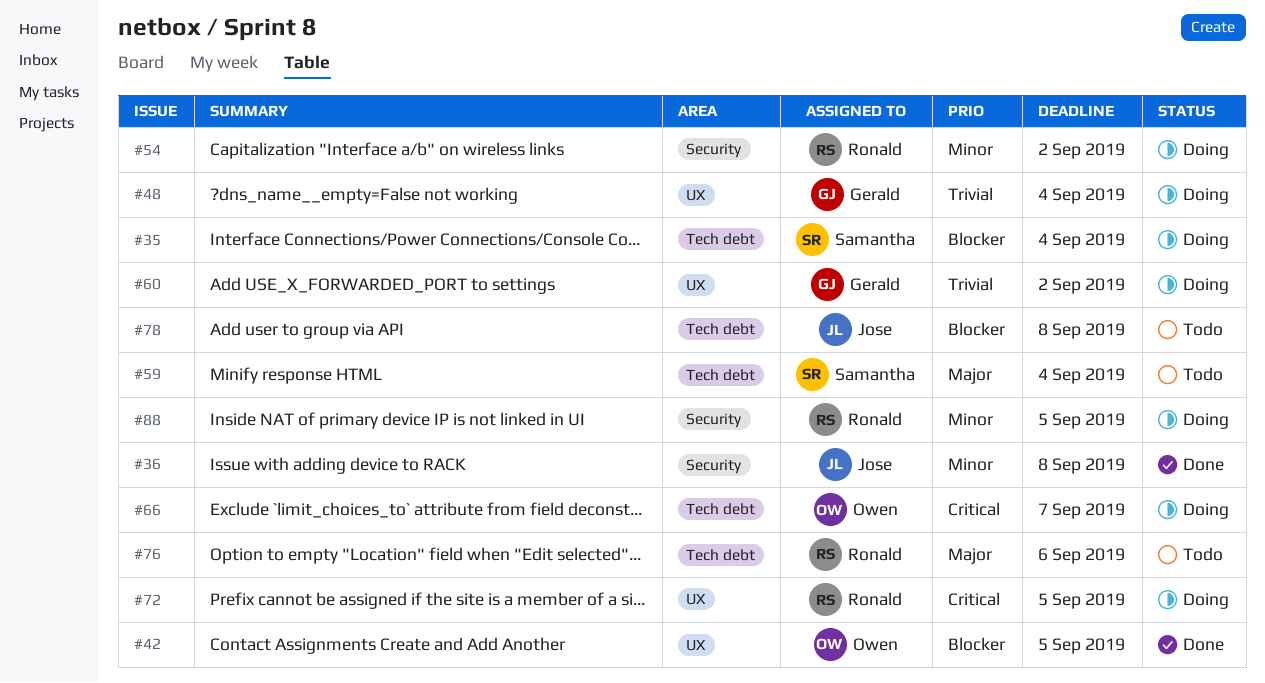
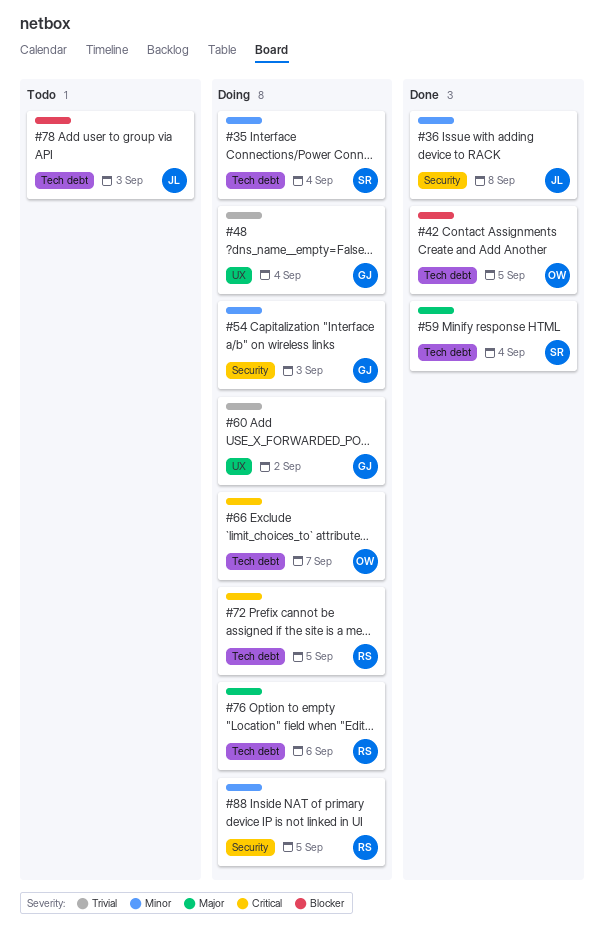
#35, priority: Blocker -> Minor
#42, label: UX -> Tech debt
#54, owner: Ronald -> Gerald
#54, due: Sep 2 -> Sep 3
#59, status: Todo -> Done
#72, label: UX -> Tech debt
#76, status: Todo -> Doing
#78, due: Sep 8 -> Sep 3

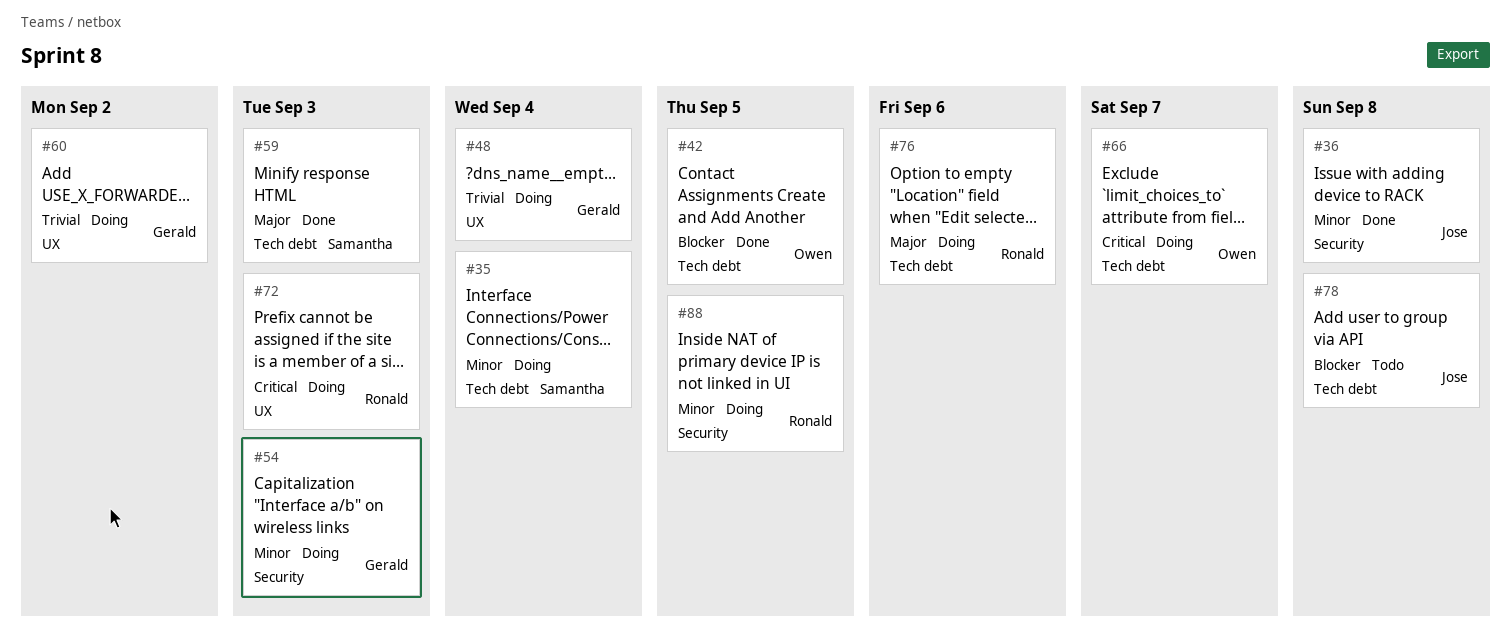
#59, due: Sep 4 -> Sep 3
#72, label: Tech debt -> UX
#72, due: Sep 5 -> Sep 3
#78, due: Sep 3 -> Sep 8

